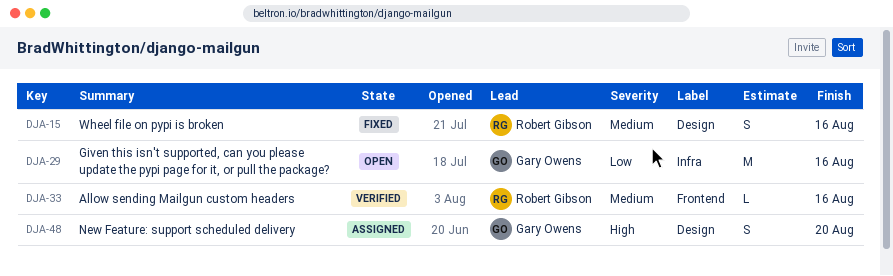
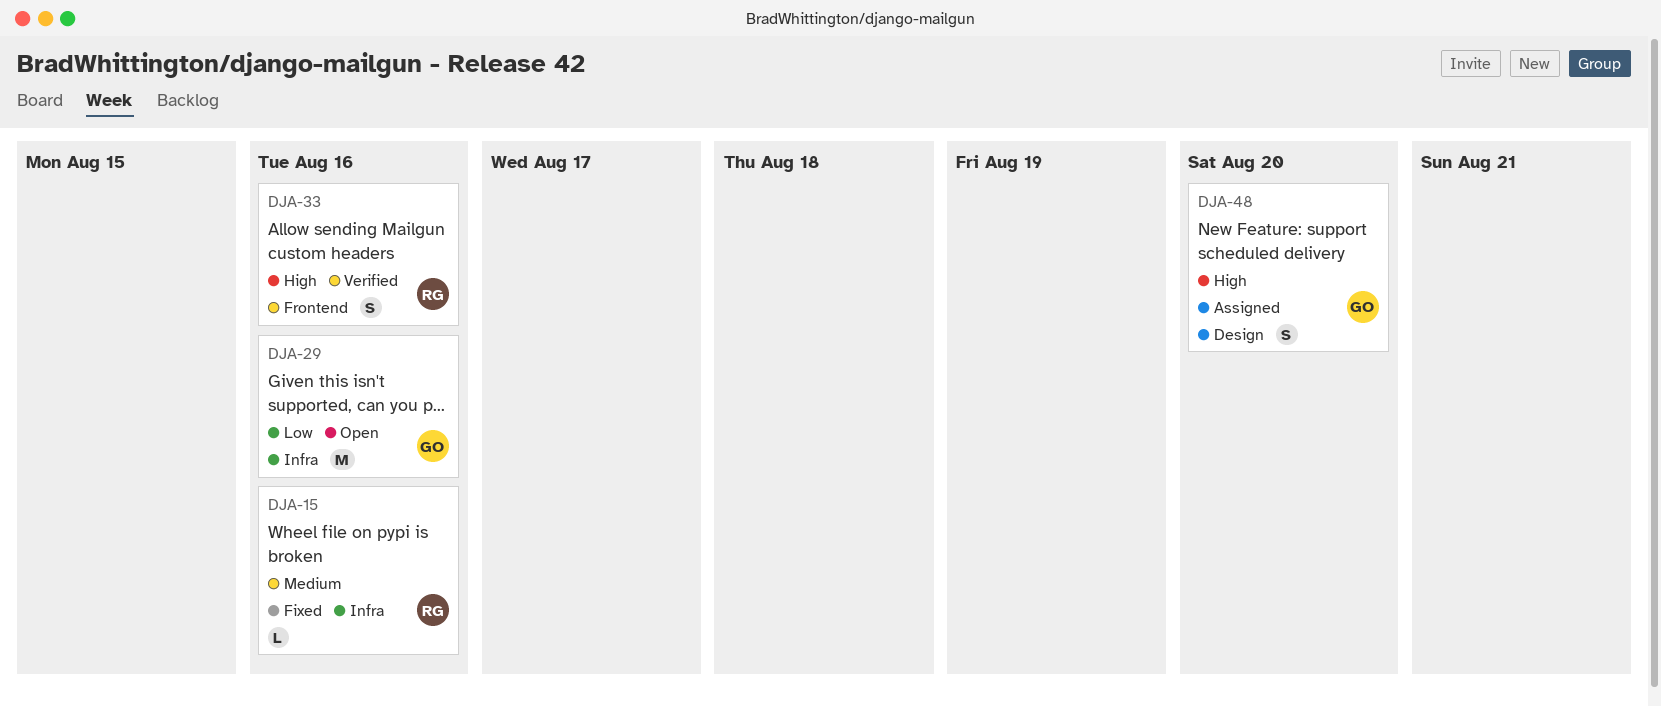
DJA-15, label: Design -> Infra
DJA-15, estimate: S -> L
DJA-33, priority: Medium -> High
DJA-33, estimate: L -> S

